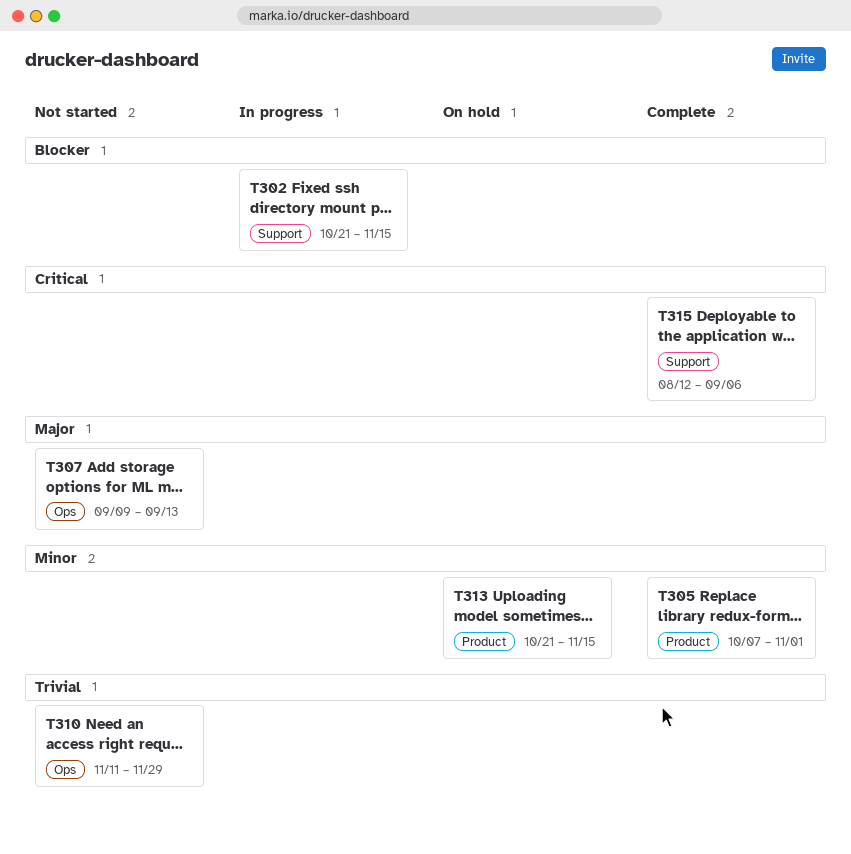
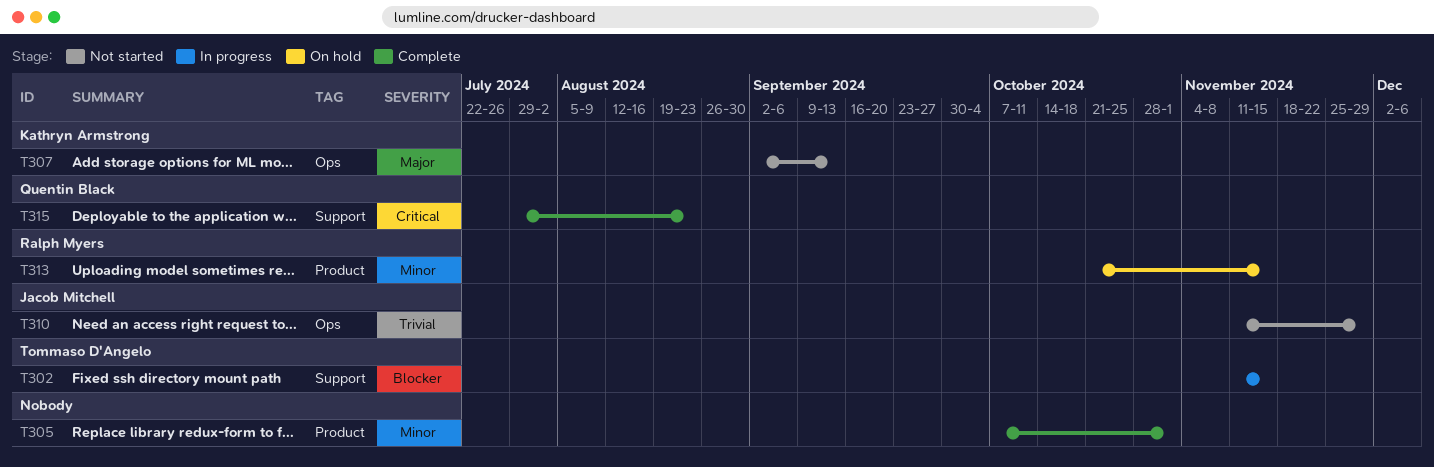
T302, start: Oct 21 -> Nov 11
T307, start: Sep 9 -> Sep 2
T315, start: Aug 12 -> Jul 29
T315, due: Sep 6 -> Aug 23

